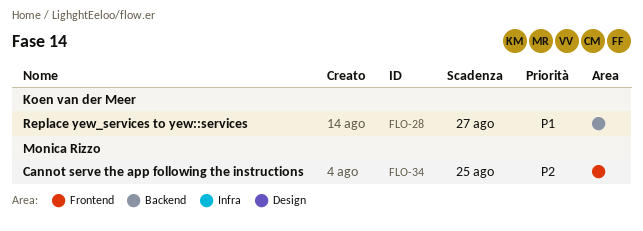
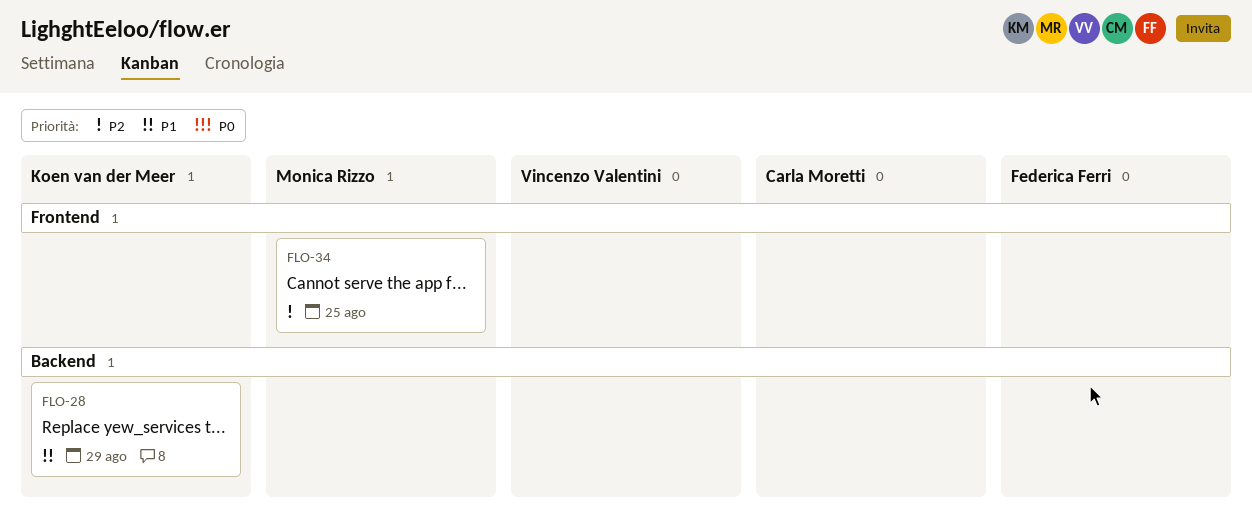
FLO-28, due: Aug 27 -> Aug 29

